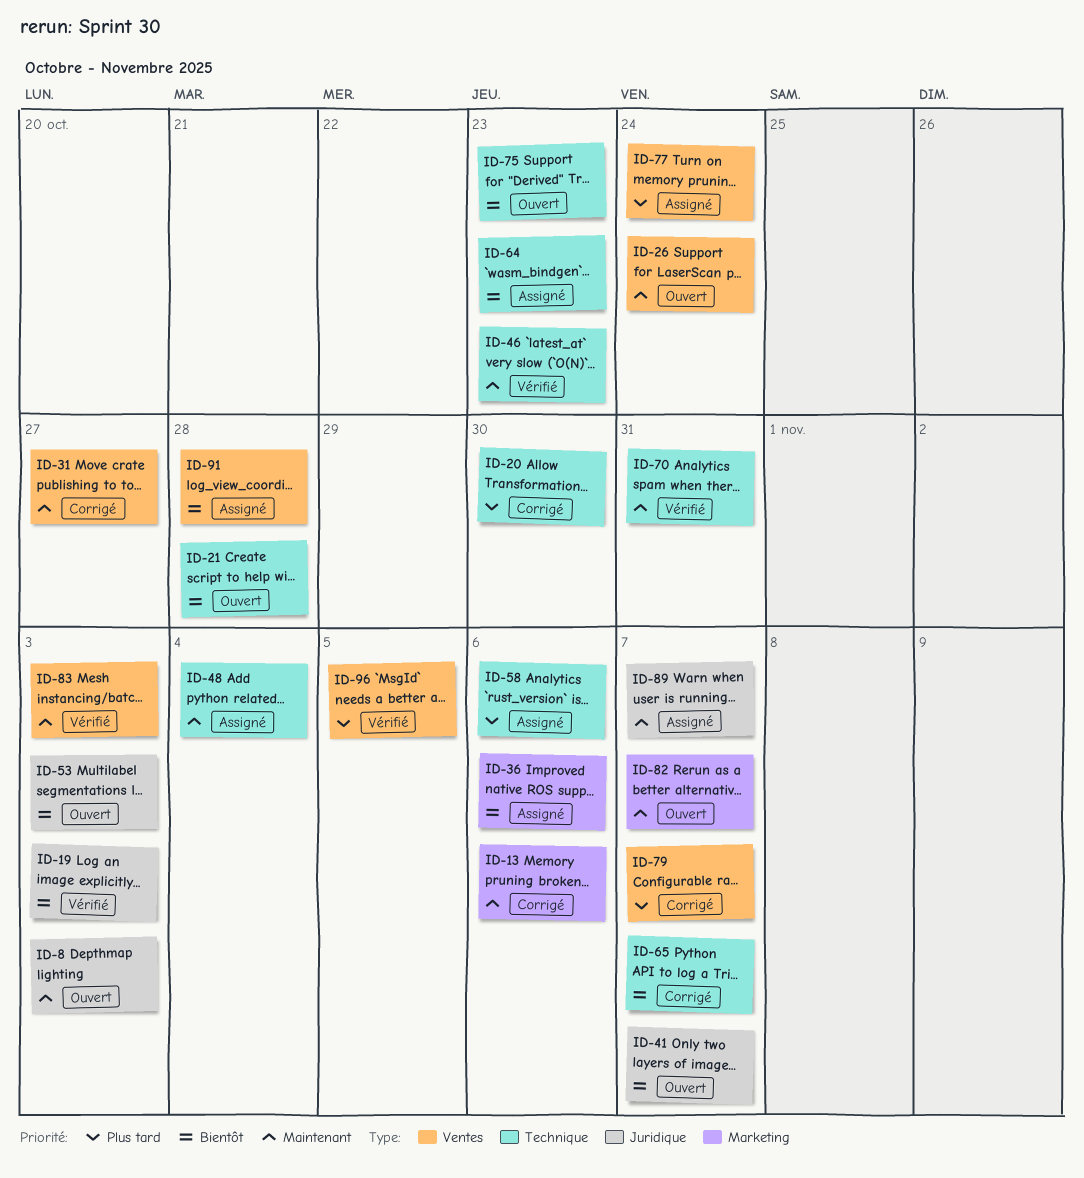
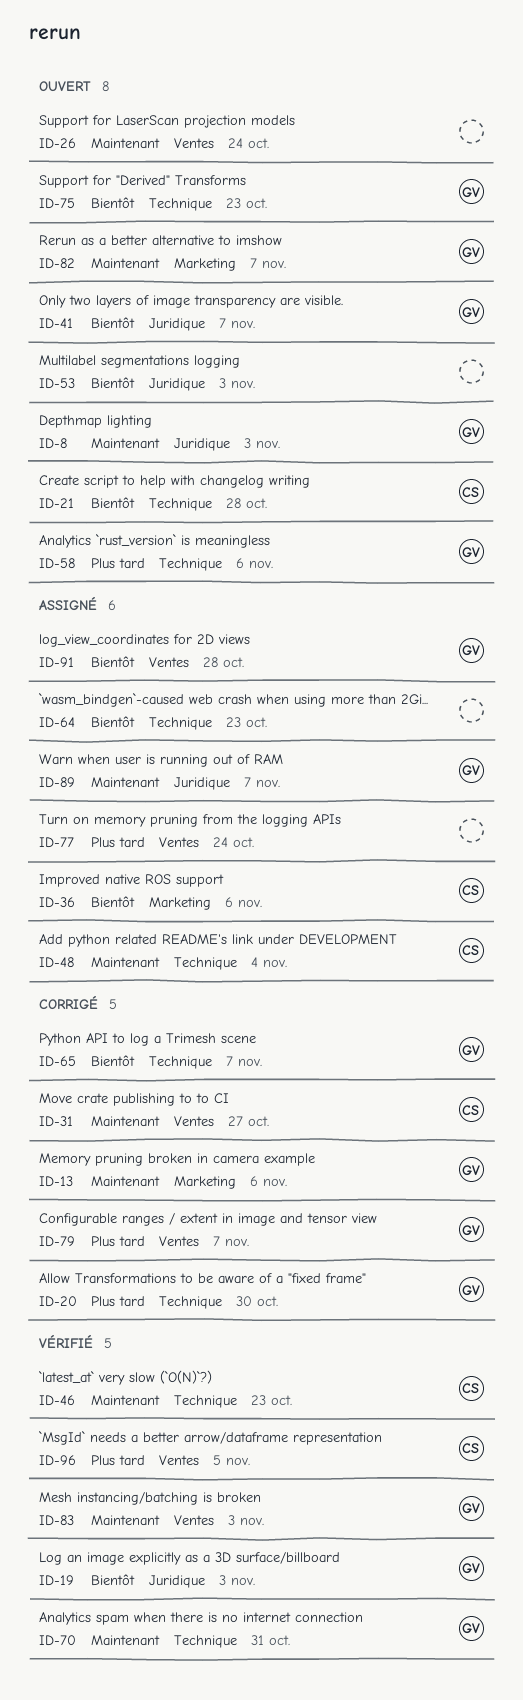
ID-58, status: Assigné -> Ouvert

